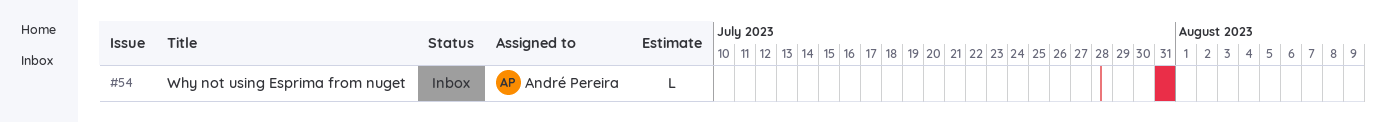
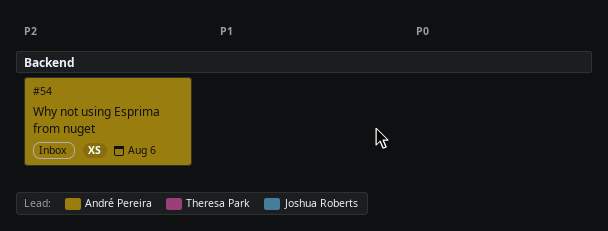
#54, estimate: L -> XS
#54, due: Jul 31 -> Aug 6

